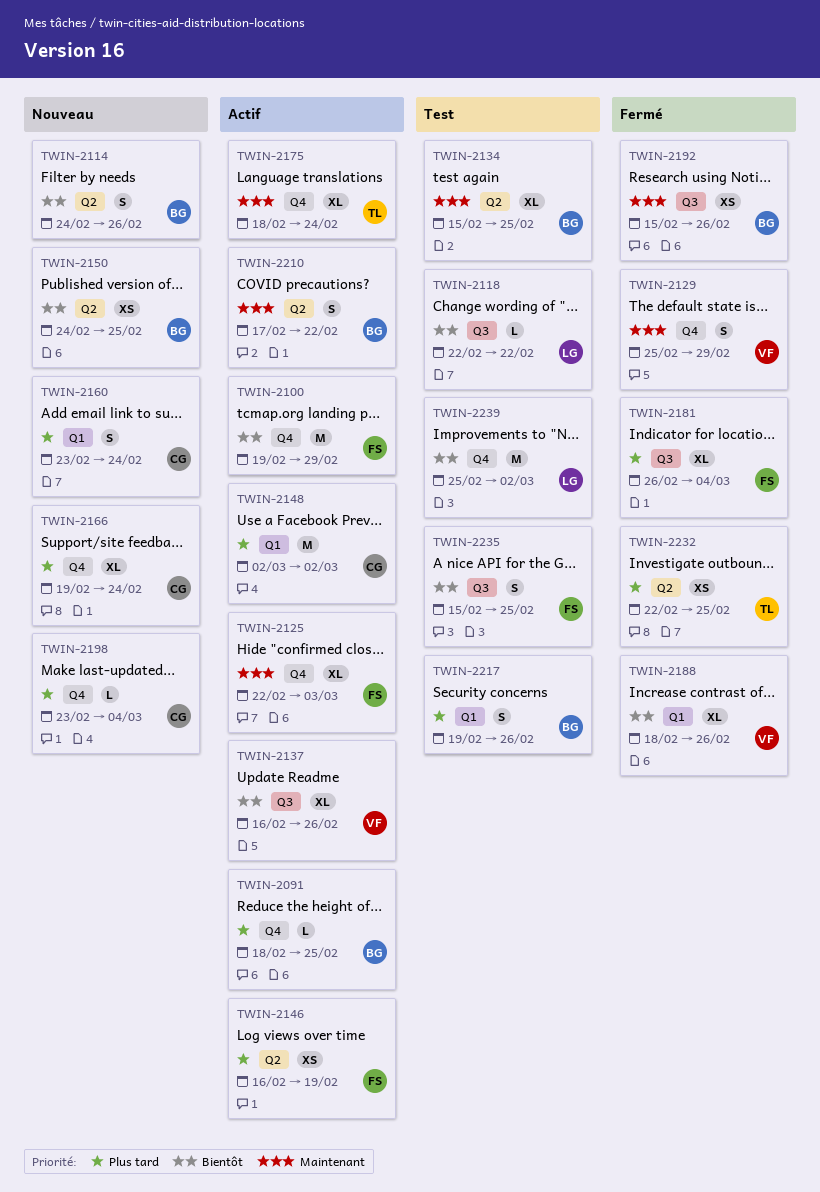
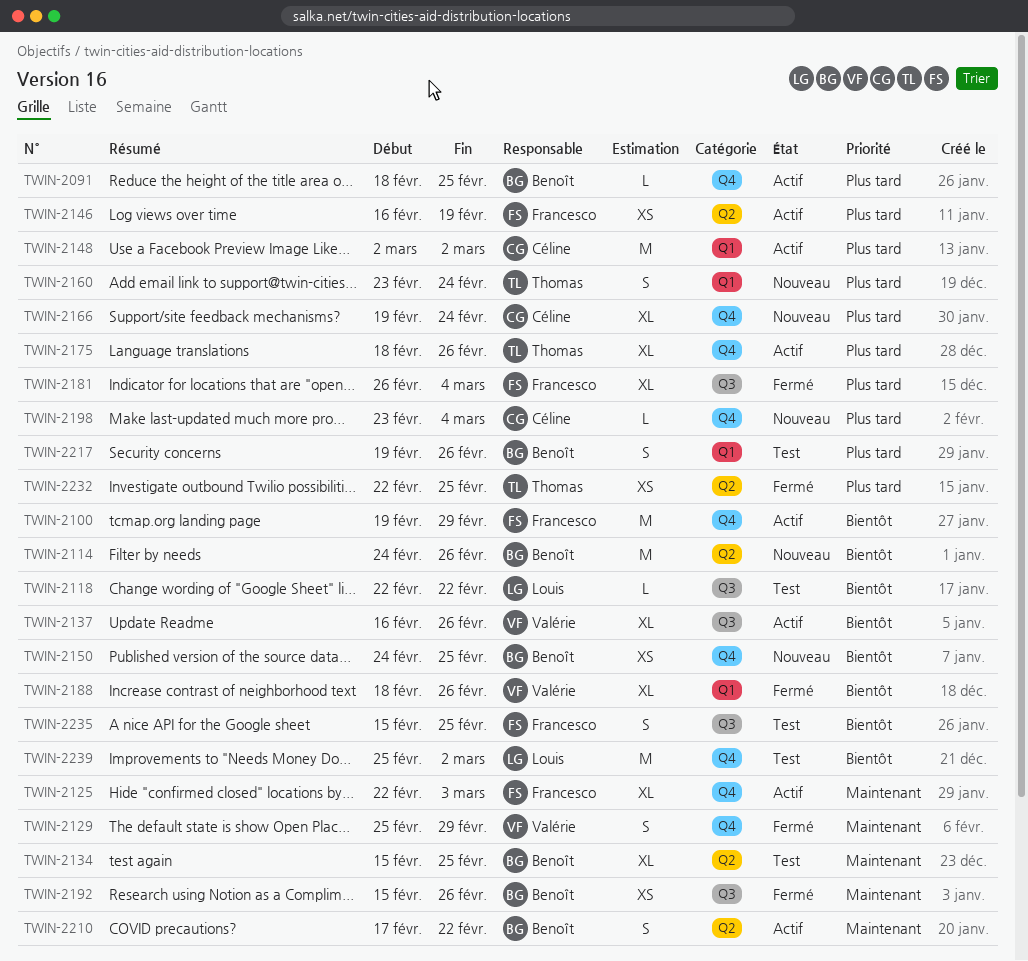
TWIN-2114, estimate: S -> M
TWIN-2150, label: Q2 -> Q4
TWIN-2160, owner: Céline -> Thomas
TWIN-2175, priority: Maintenant -> Plus tard
TWIN-2175, due: Feb 24 -> Feb 26

